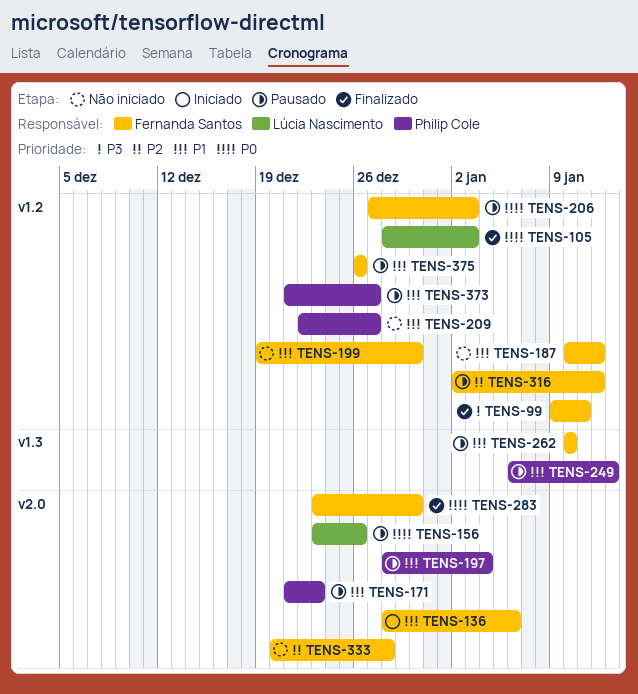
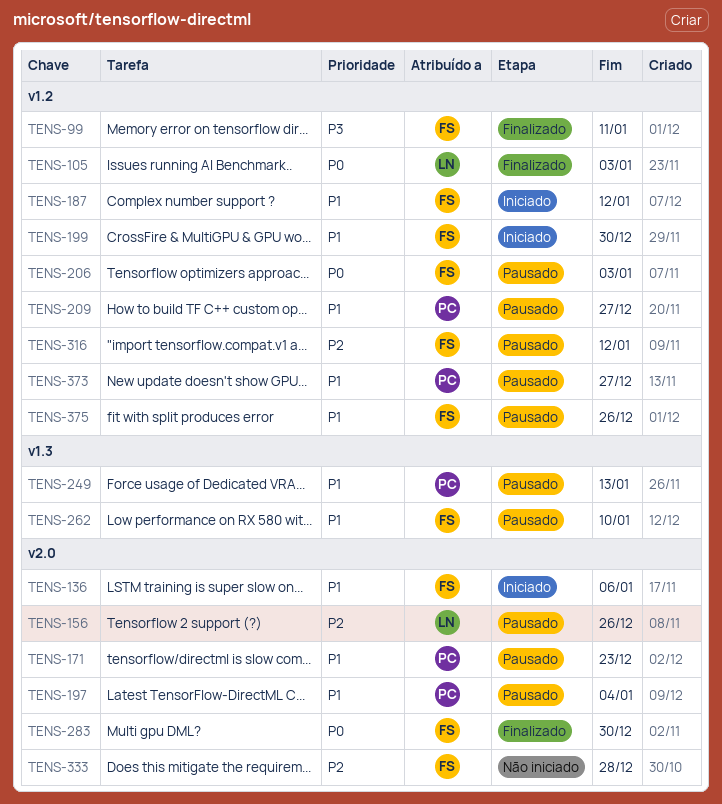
TENS-156, priority: P0 -> P2
TENS-187, status: Não iniciado -> Iniciado
TENS-199, status: Não iniciado -> Iniciado
TENS-209, status: Não iniciado -> Pausado

